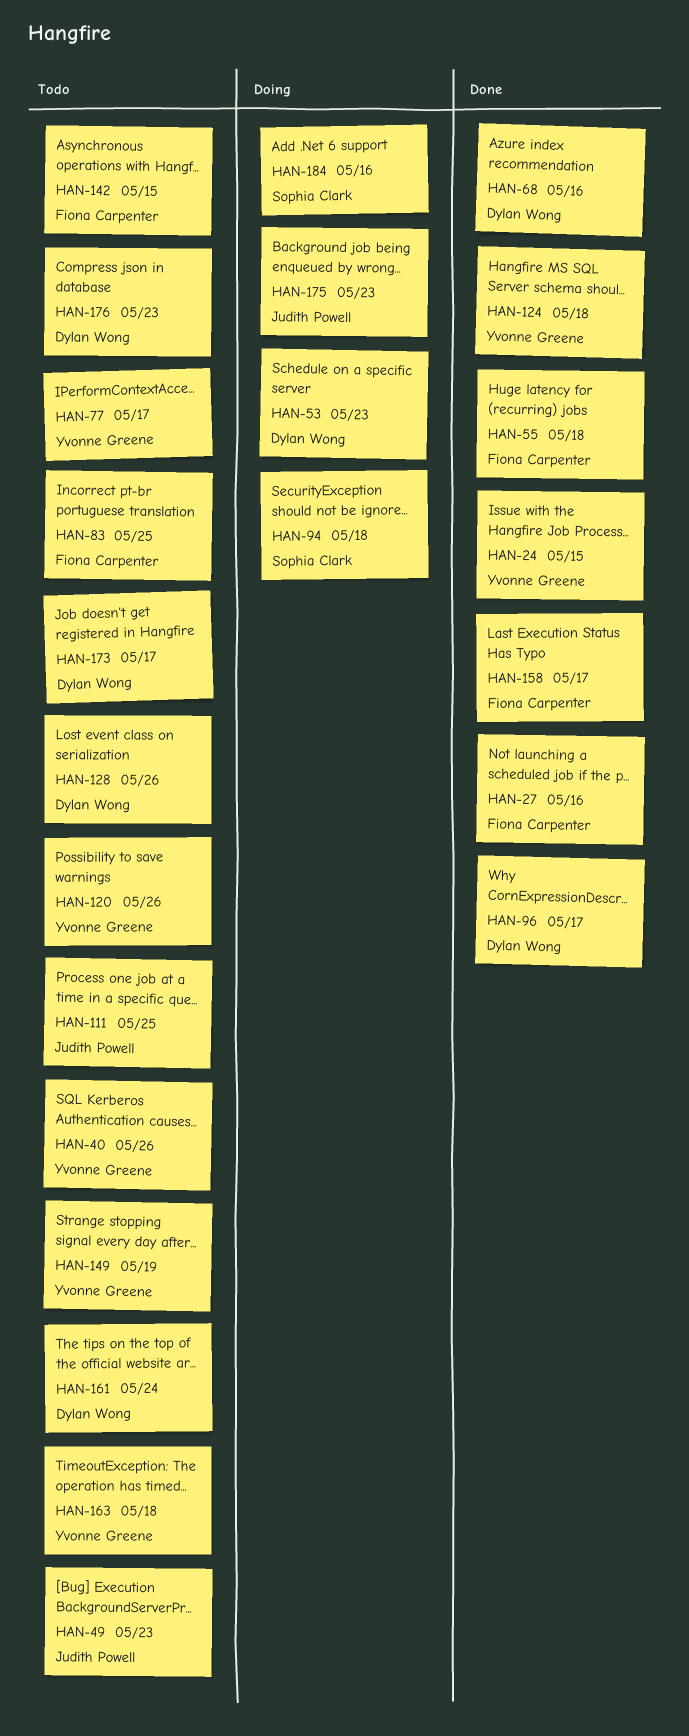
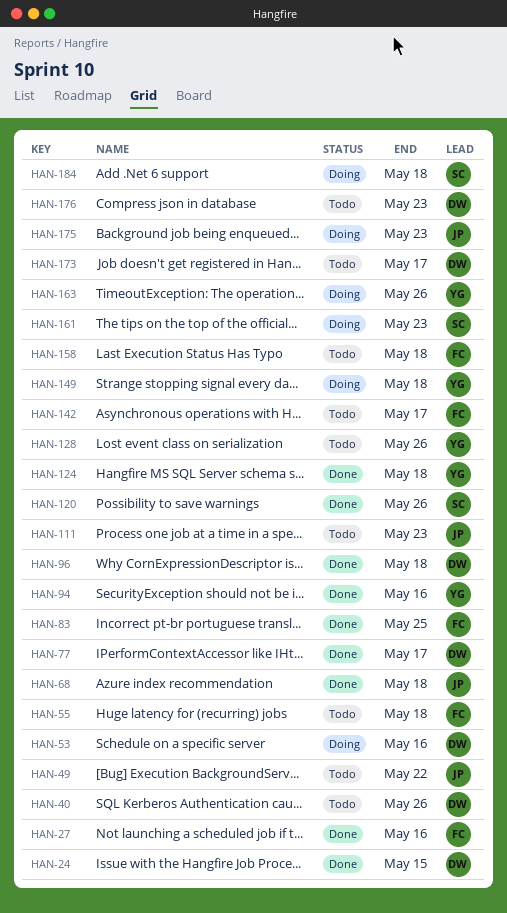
HAN-24, owner: Yvonne Greene -> Dylan Wong
HAN-40, owner: Yvonne Greene -> Dylan Wong
HAN-49, due: May 23 -> May 22
HAN-53, due: May 23 -> May 16
HAN-55, status: Done -> Todo
HAN-68, owner: Dylan Wong -> Judith Powell
HAN-68, due: May 16 -> May 18
HAN-77, status: Todo -> Done
HAN-77, owner: Yvonne Greene -> Dylan Wong
HAN-83, status: Todo -> Done
HAN-94, status: Doing -> Done
HAN-94, owner: Sophia Clark -> Yvonne Greene
HAN-94, due: May 18 -> May 16
HAN-96, due: May 17 -> May 18
HAN-111, due: May 25 -> May 23
HAN-120, status: Todo -> Done
HAN-120, owner: Yvonne Greene -> Sophia Clark
HAN-128, owner: Dylan Wong -> Yvonne Greene
HAN-142, due: May 15 -> May 17
HAN-149, status: Todo -> Doing
HAN-149, due: May 19 -> May 18
HAN-158, status: Done -> Todo
HAN-158, due: May 17 -> May 18
HAN-161, status: Todo -> Doing
HAN-161, owner: Dylan Wong -> Sophia Clark
HAN-161, due: May 24 -> May 23
HAN-163, status: Todo -> Doing
HAN-163, due: May 18 -> May 26
HAN-184, due: May 16 -> May 18

